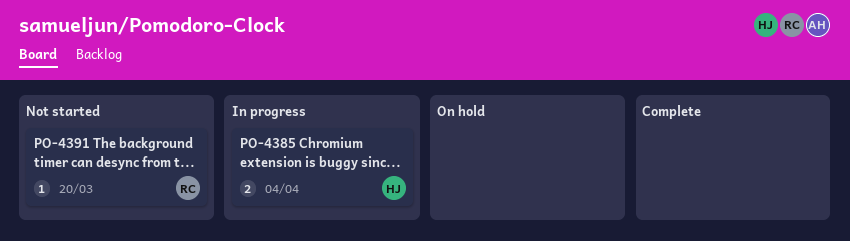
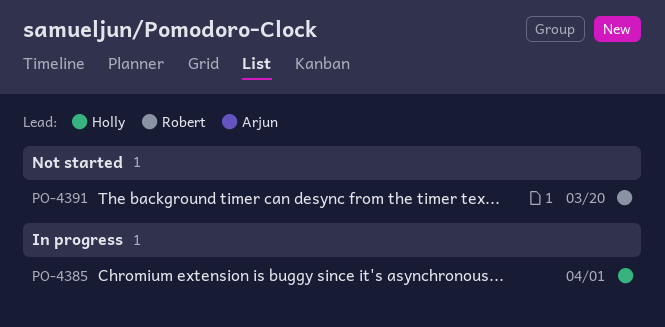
PO-4385, due: Apr 4 -> Apr 1

